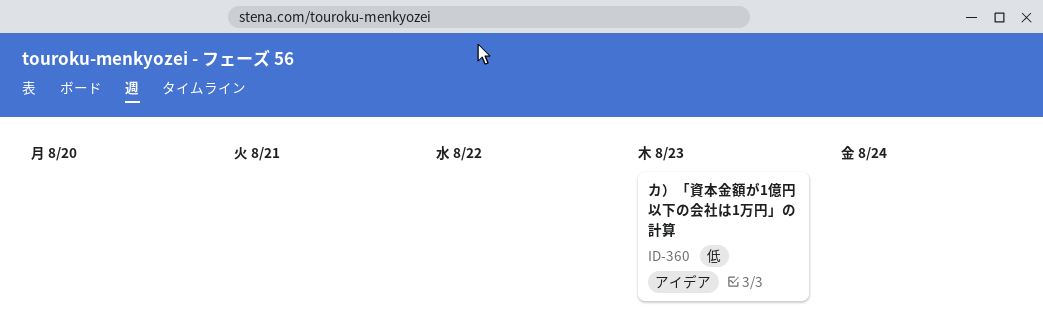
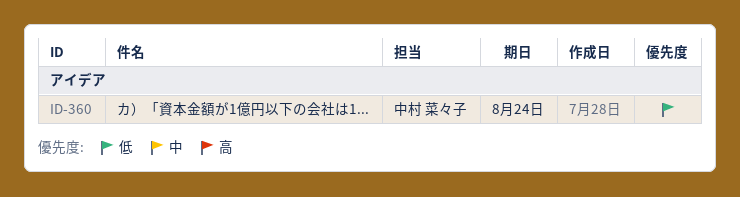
ID-360, due: Aug 23 -> Aug 24

